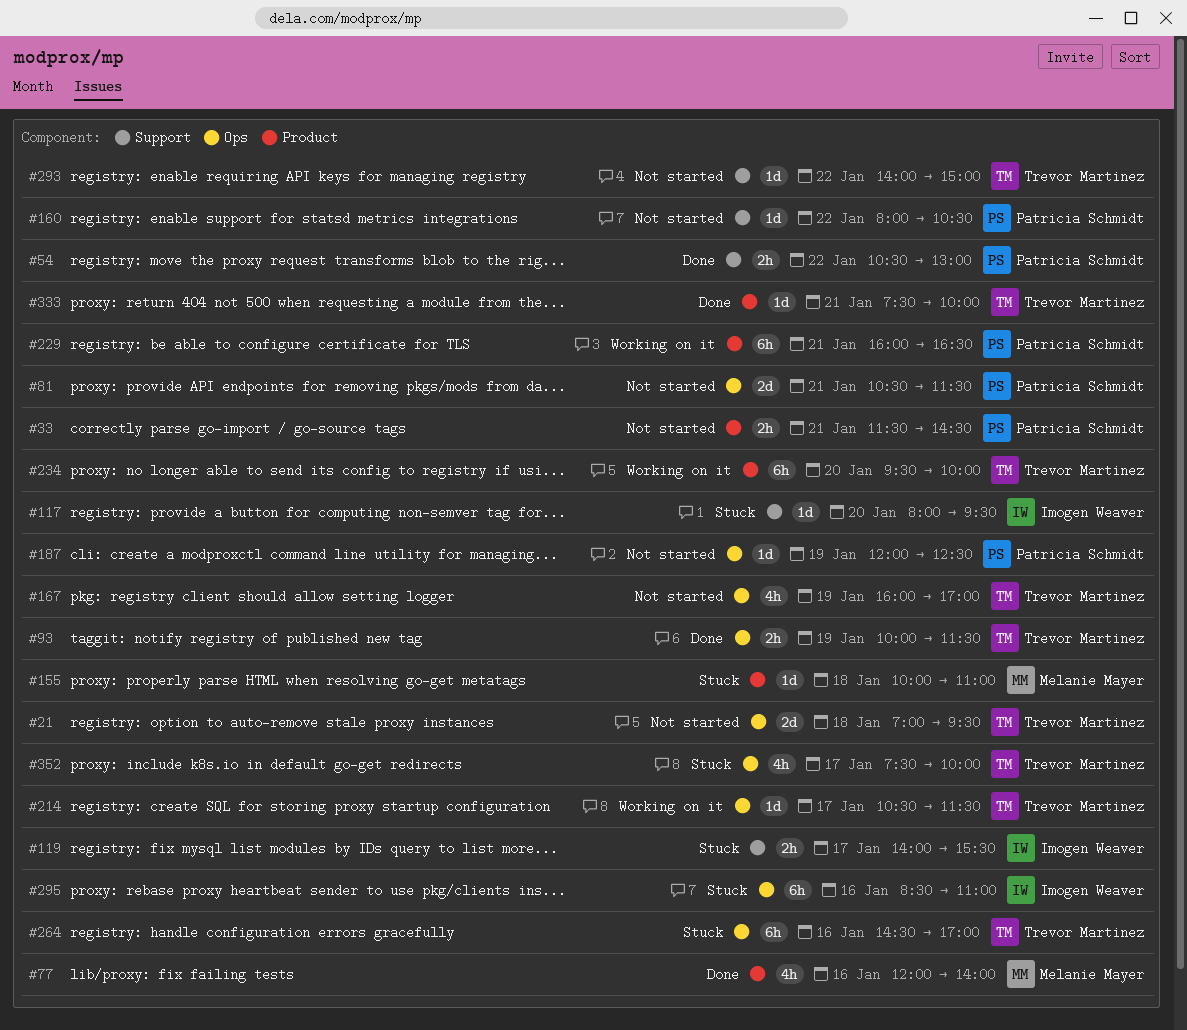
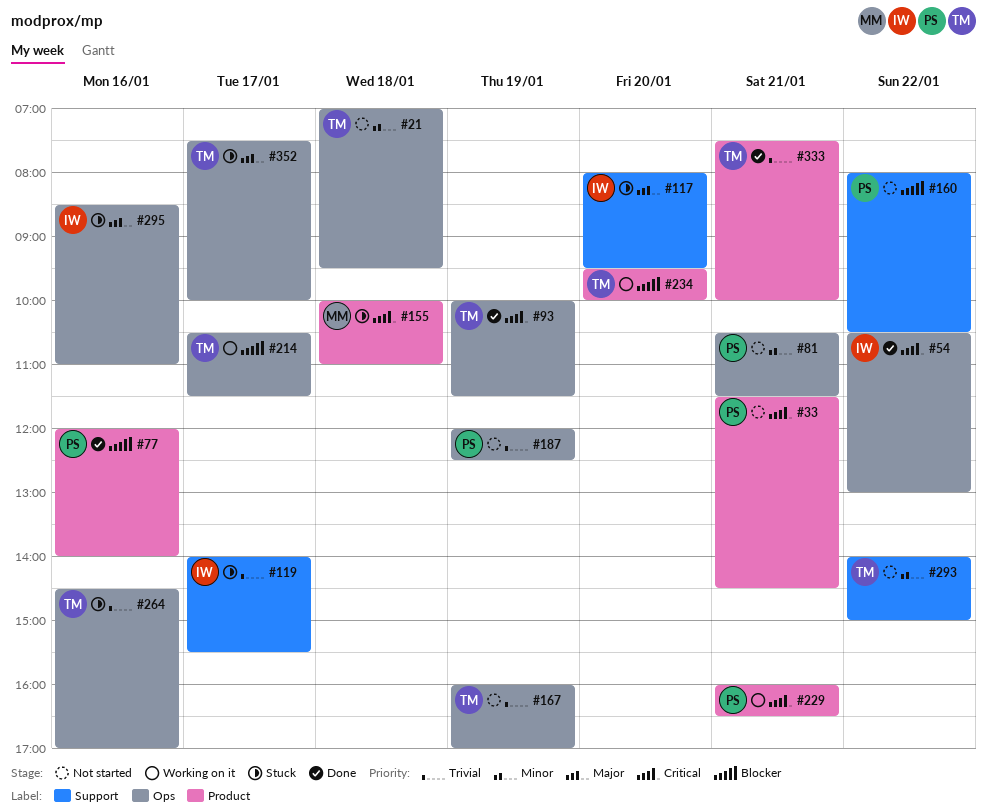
#54, owner: Patricia Schmidt -> Imogen Weaver
#54, label: Support -> Ops
#77, owner: Melanie Mayer -> Patricia Schmidt

